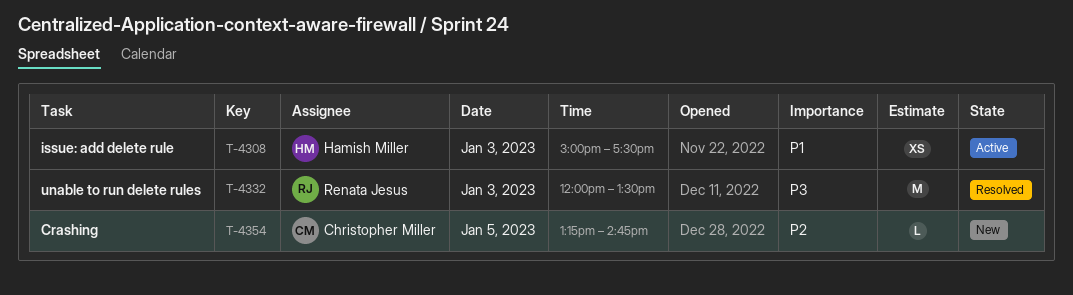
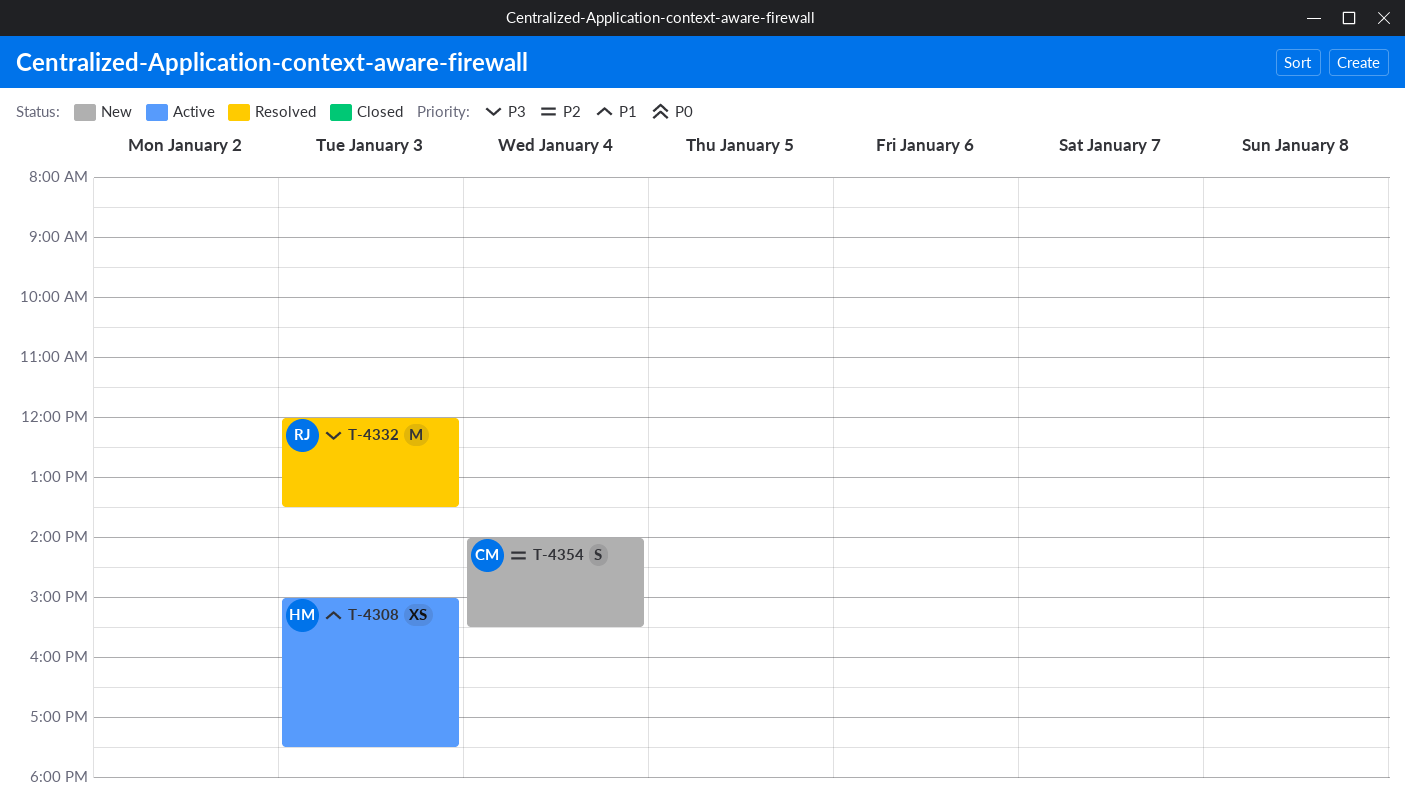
T-4354, estimate: L -> S
T-4354, day: Jan 5 -> Jan 4
T-4354, begins: 13:15 -> 14:00
T-4354, ends: 14:45 -> 15:30

